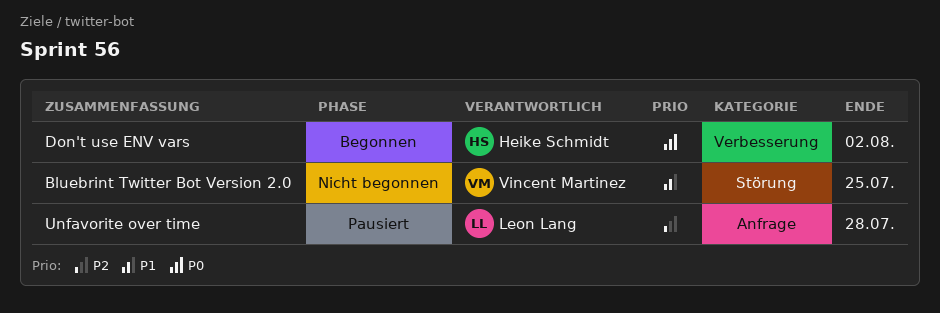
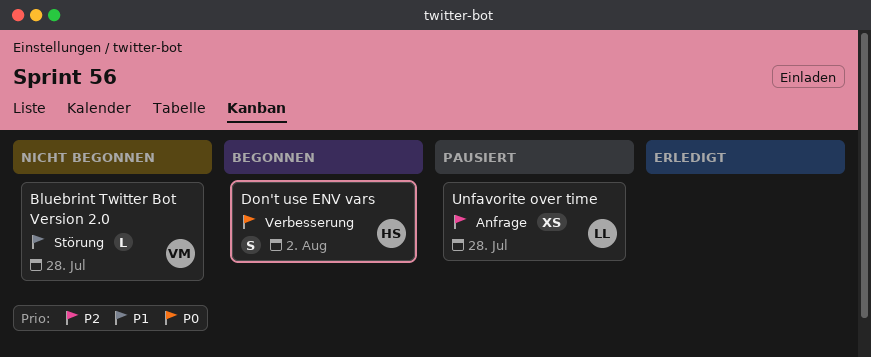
Bluebrint Twitter Bot Version 2.0, due: Jul 25 -> Jul 28

